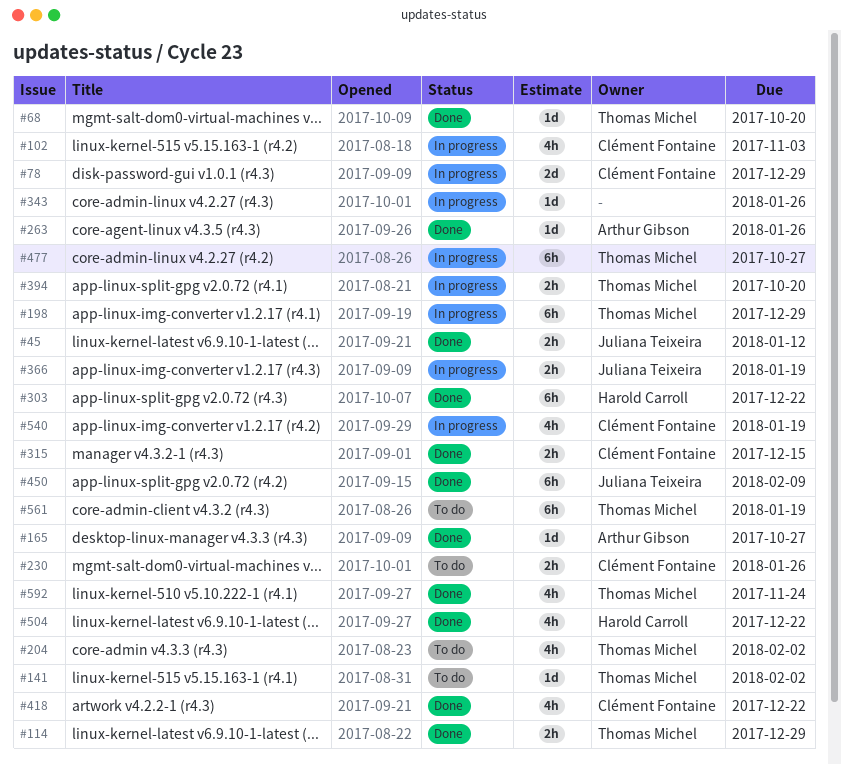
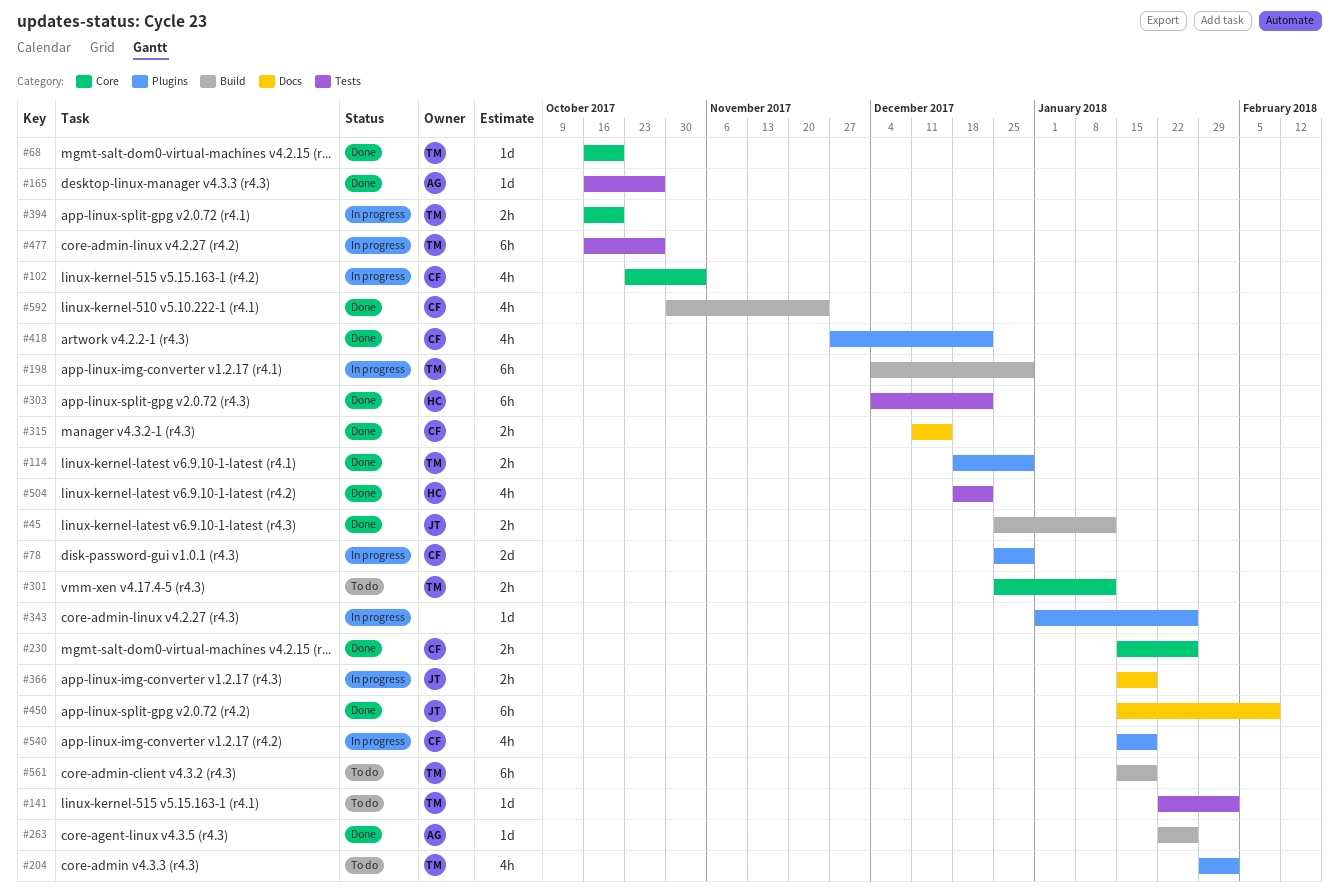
#230, status: To do -> Done
#301: none -> present
#592, owner: Thomas Michel -> Clément Fontaine

